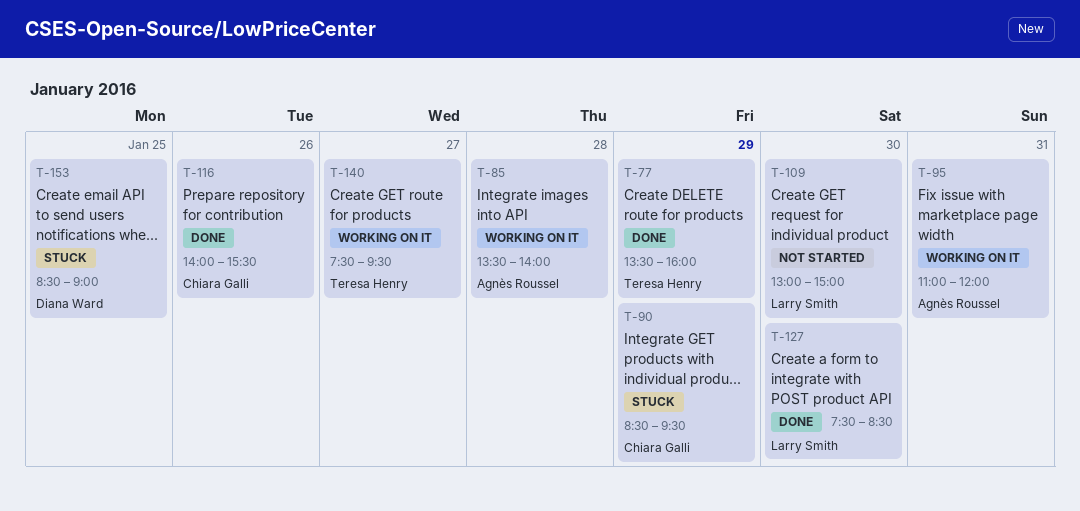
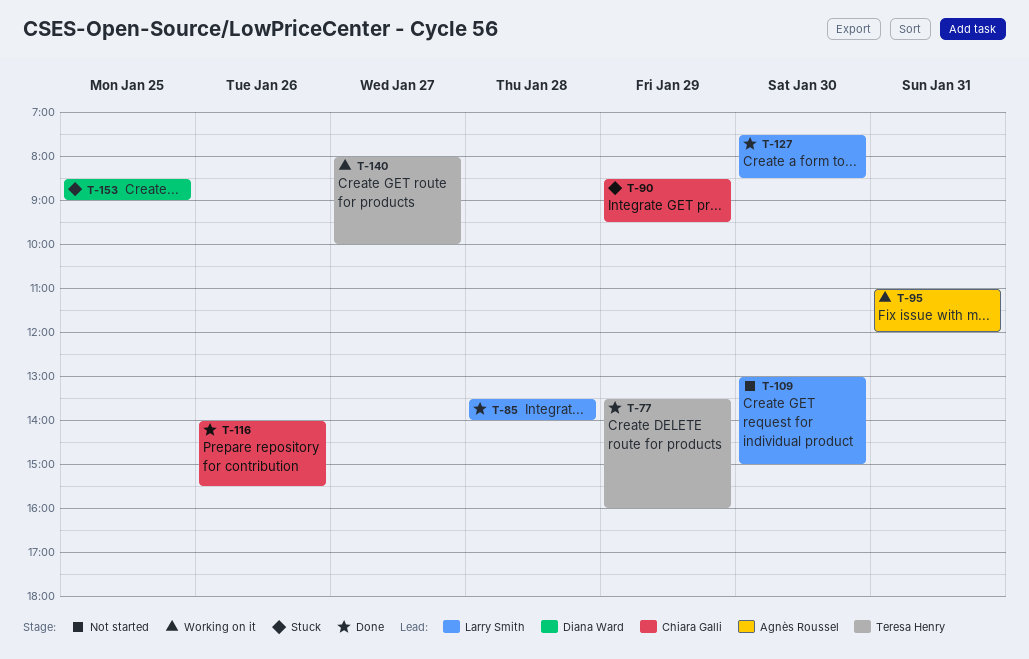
T-85, status: Working on it -> Done
T-85, owner: Agnès Roussel -> Larry Smith
T-140, begins: 07:30 -> 08:00
T-140, ends: 09:30 -> 10:00

